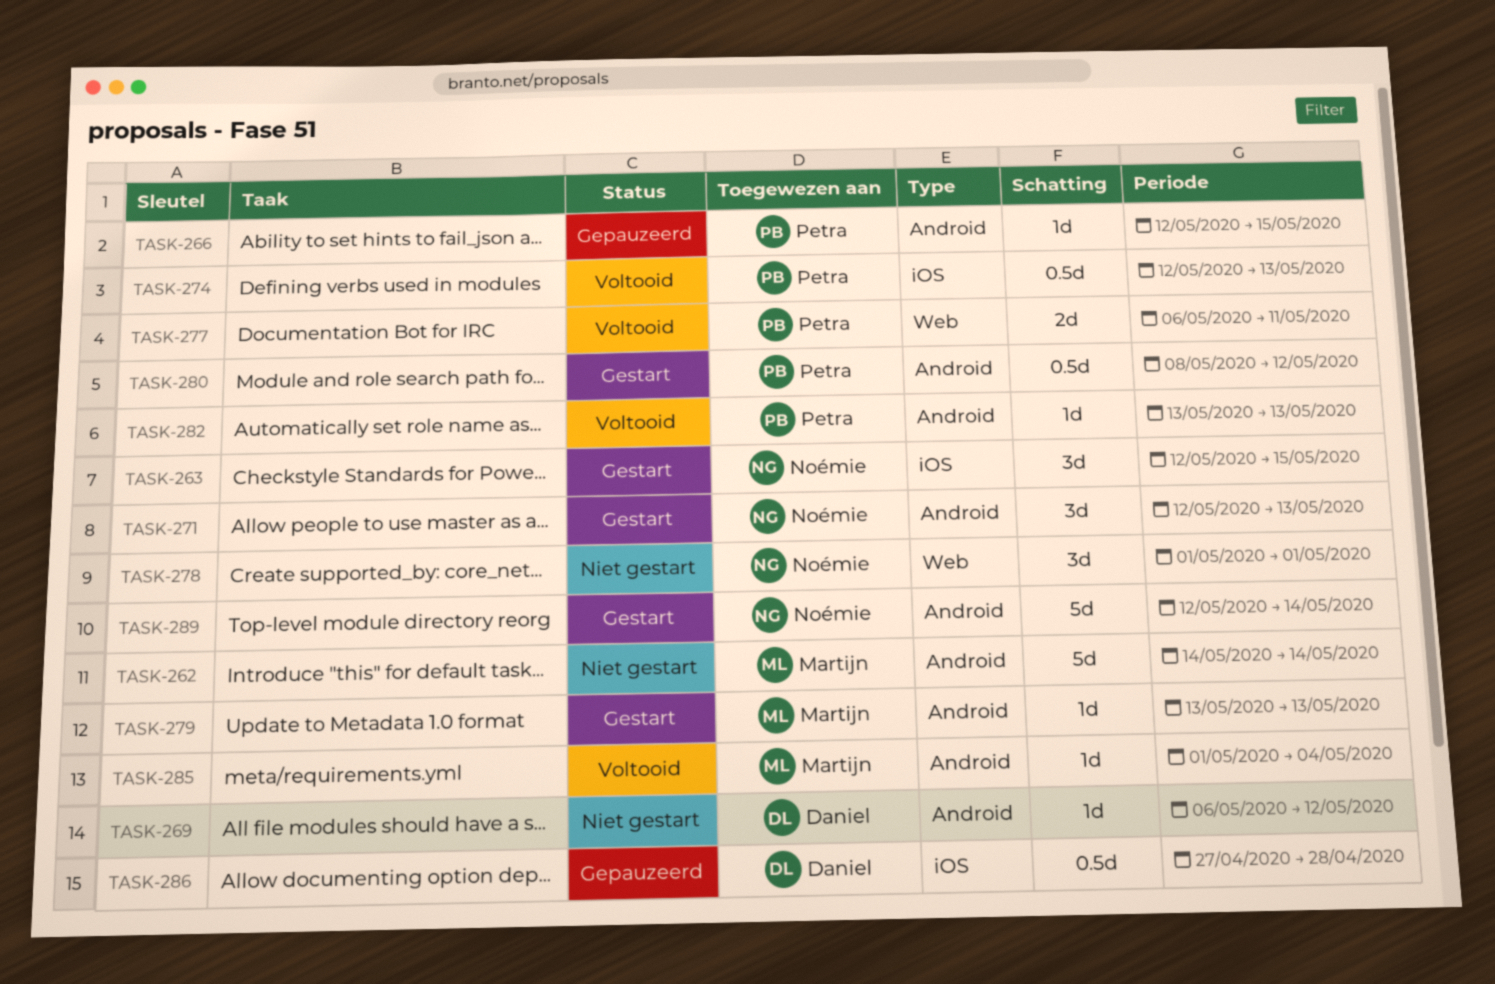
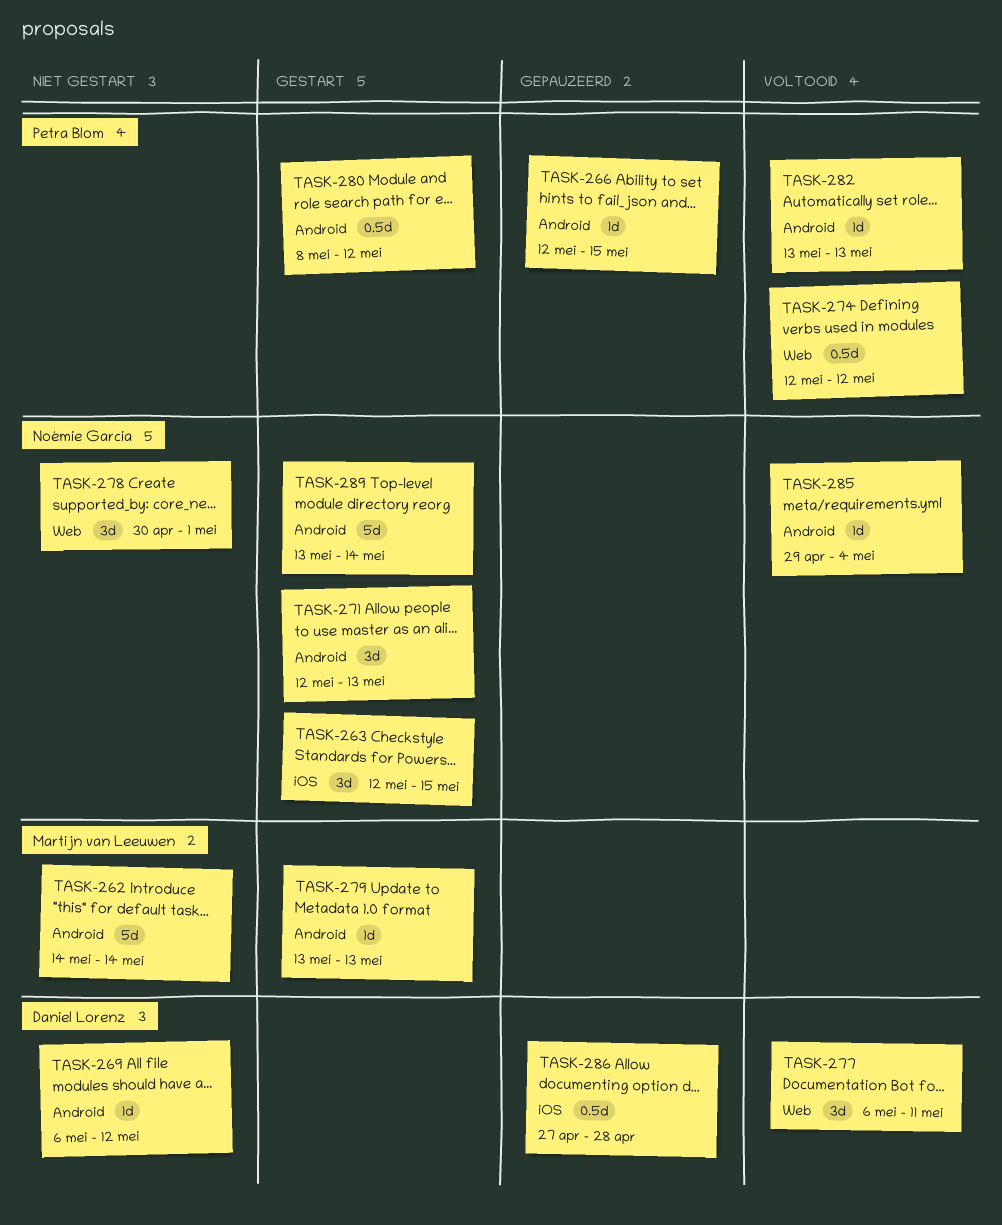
TASK-274, label: iOS -> Web
TASK-274, due: May 13 -> May 12
TASK-277, owner: Petra Blom -> Daniel Lorenz
TASK-277, estimate: 2d -> 3d
TASK-278, start: May 1 -> Apr 30
TASK-285, owner: Martijn van Leeuwen -> Noémie Garcia
TASK-285, start: May 1 -> Apr 29
TASK-289, start: May 12 -> May 13

